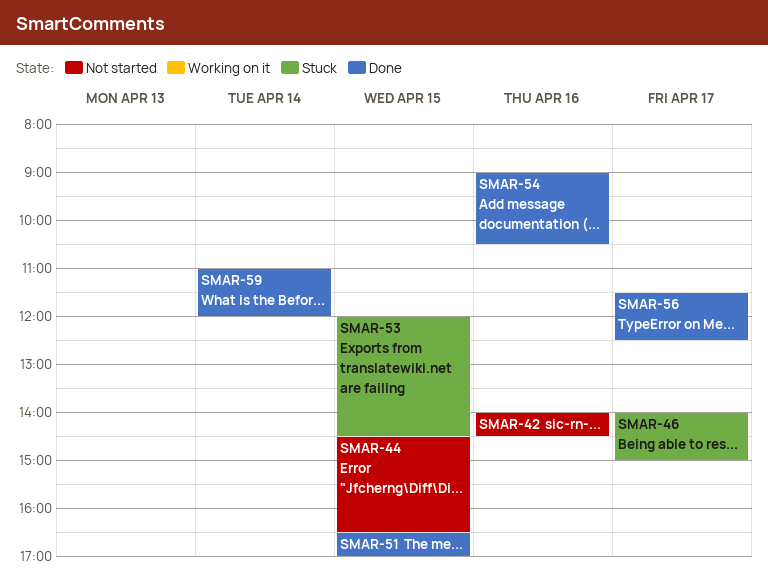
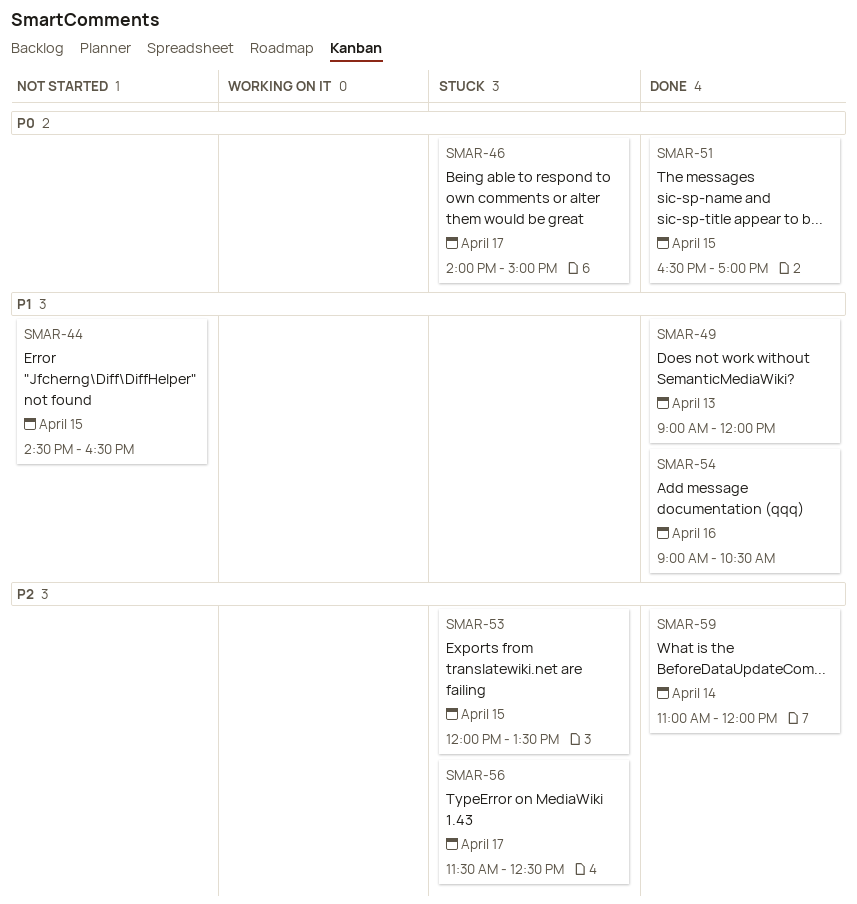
SMAR-42: present -> none
SMAR-49: none -> present
SMAR-53, ends: 14:30 -> 13:30
SMAR-56, status: Done -> Stuck

